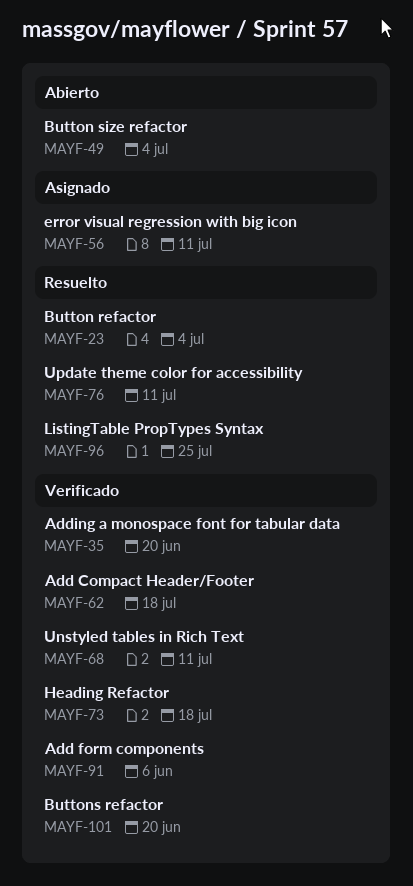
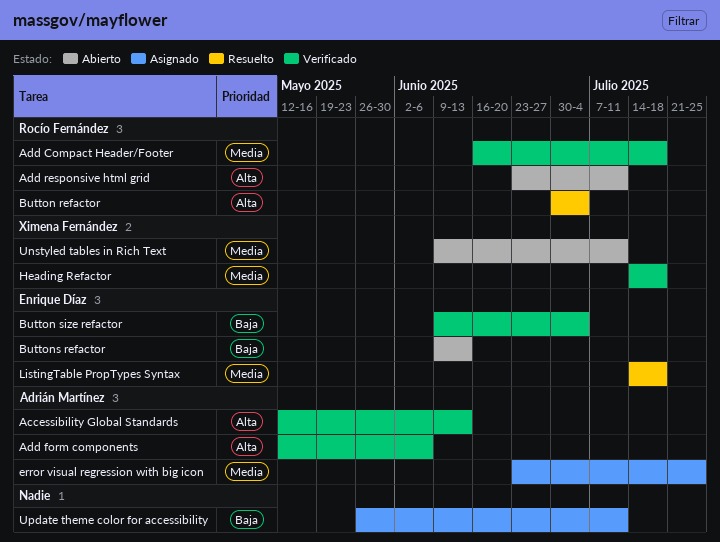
Accessibility Global Standards: none -> present
Add responsive html grid: none -> present
Adding a monospace font for tabular data: present -> none
Button size refactor, status: Abierto -> Verificado
Buttons refactor, status: Verificado -> Abierto
Buttons refactor, due: Jun 20 -> Jun 13
error visual regression with big icon, due: Jul 11 -> Jul 25
ListingTable PropTypes Syntax, due: Jul 25 -> Jul 18
Unstyled tables in Rich Text, status: Verificado -> Abierto
Update theme color for accessibility, status: Resuelto -> Asignado

